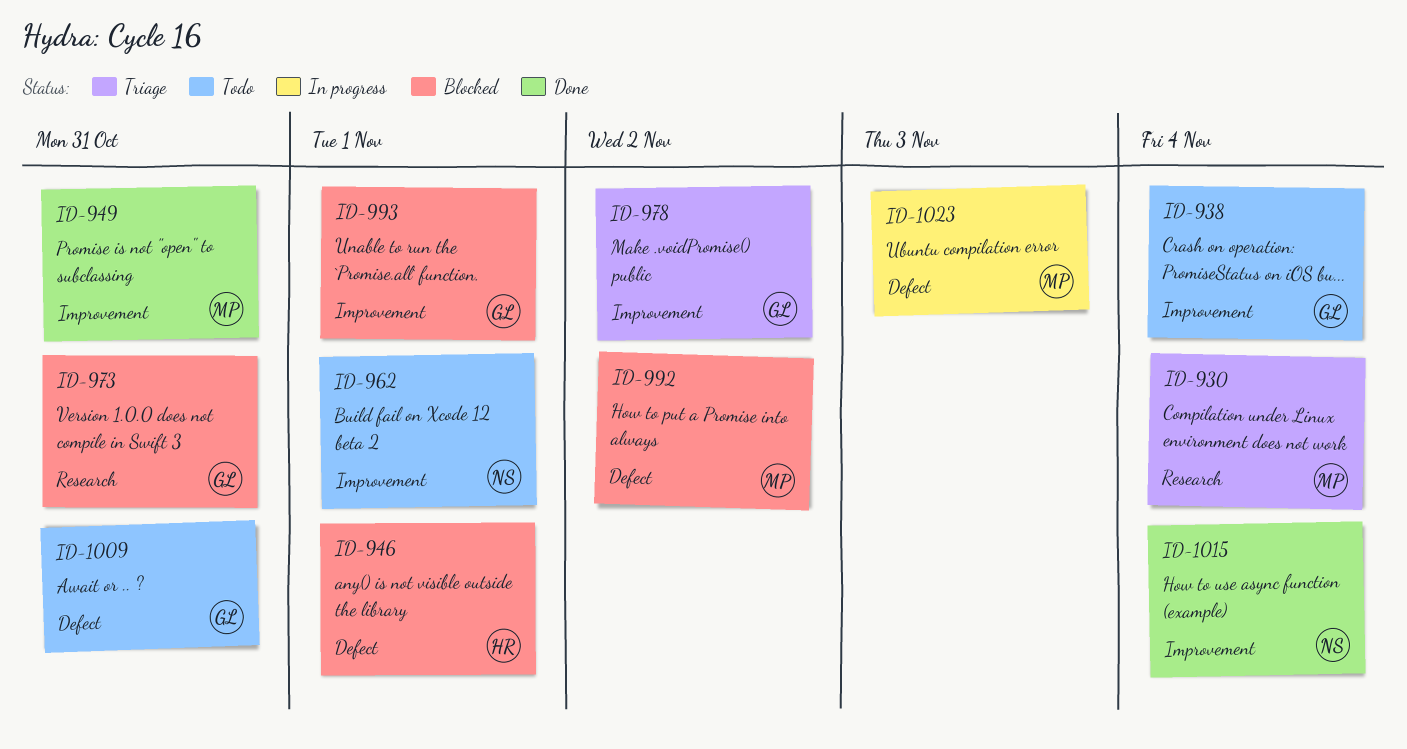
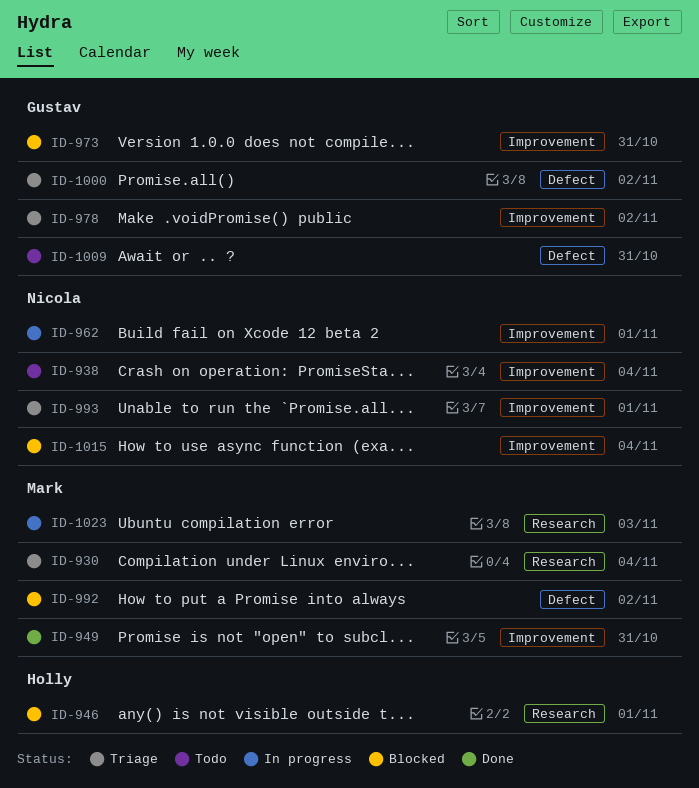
ID-938, owner: Gustav -> Nicola
ID-946, label: Defect -> Research
ID-962, status: Todo -> In progress
ID-973, label: Research -> Improvement
ID-993, status: Blocked -> Triage
ID-993, owner: Gustav -> Nicola
ID-1000: none -> present
ID-1015, status: Done -> Blocked
ID-1023, label: Defect -> Research

